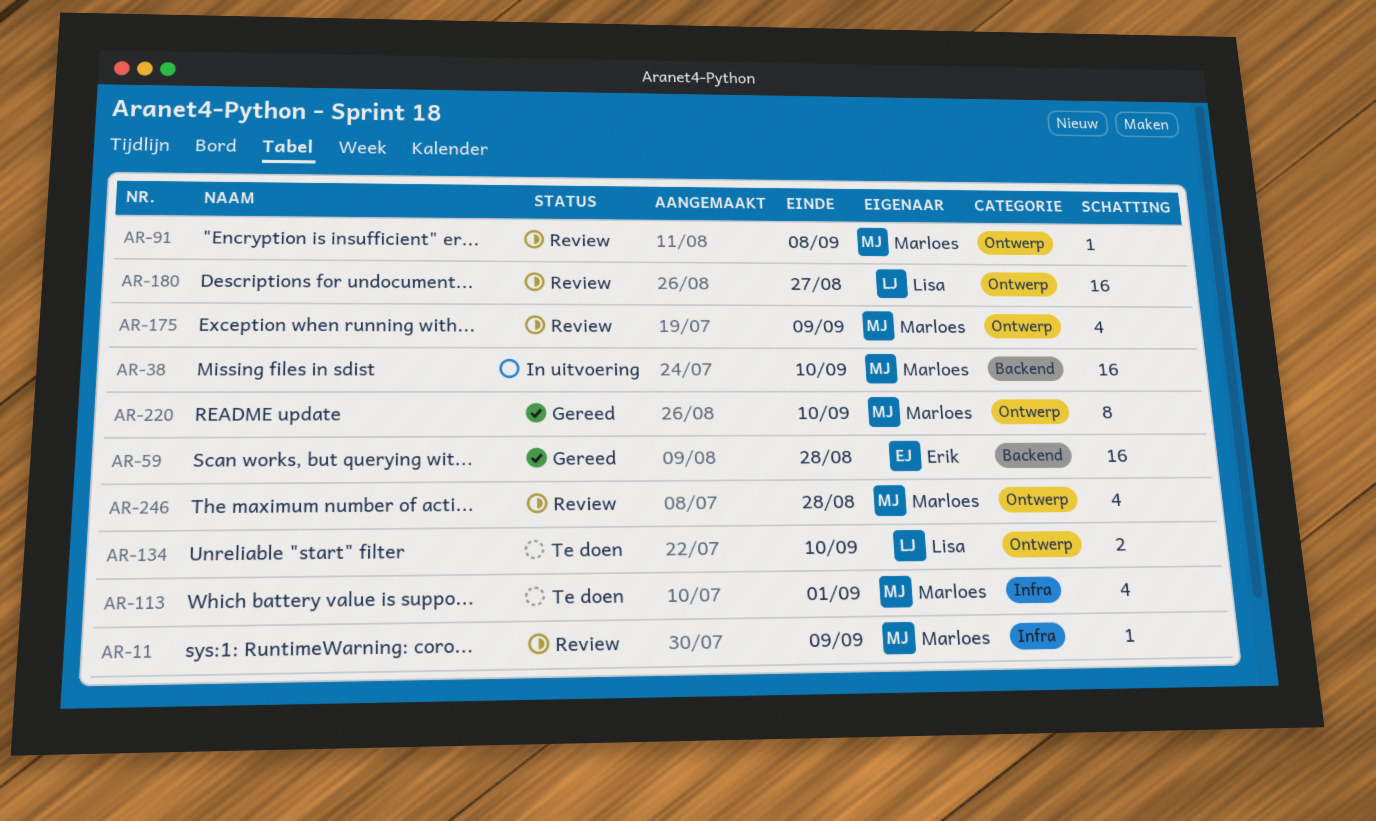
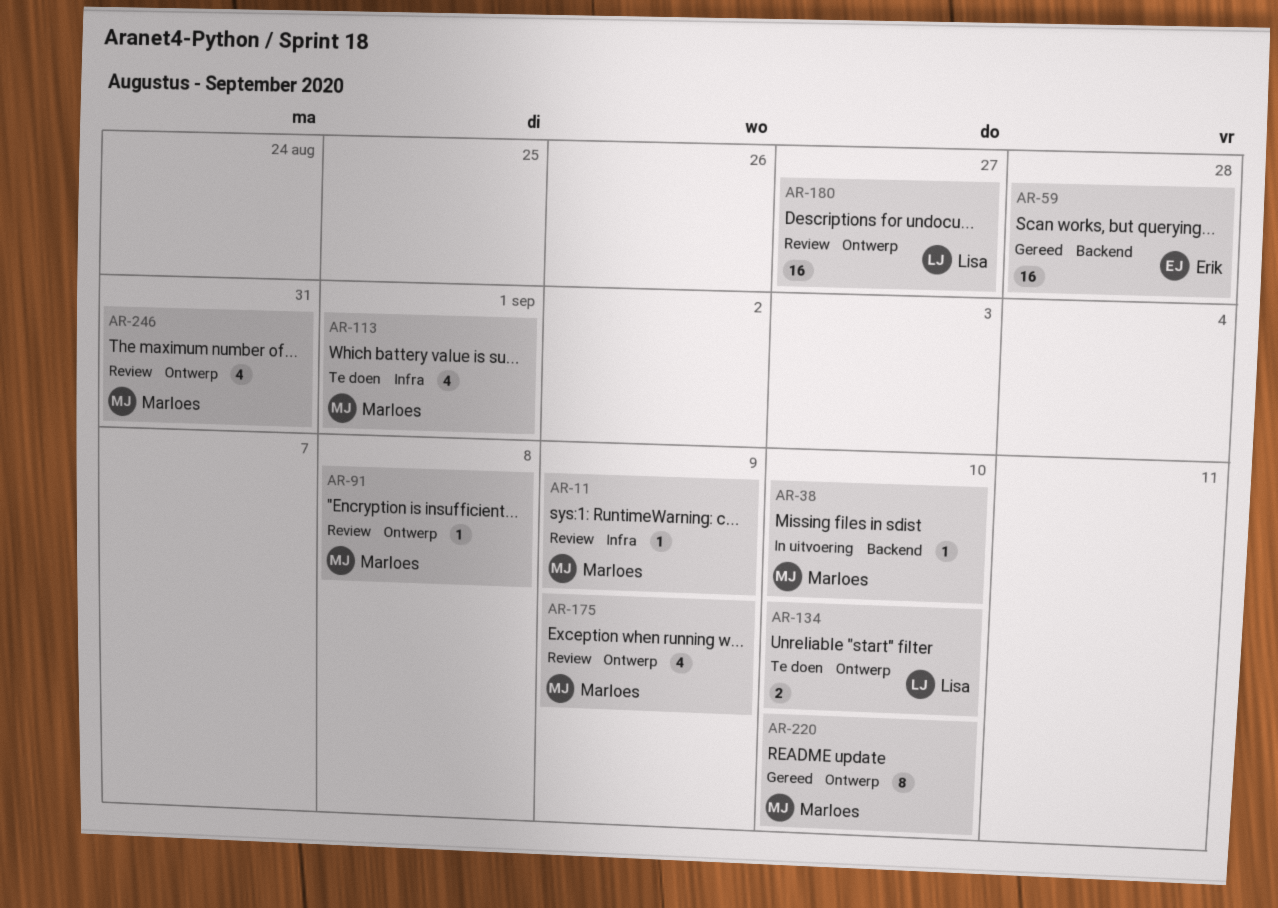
AR-38, estimate: 16 -> 1
AR-246, due: Aug 28 -> Aug 31

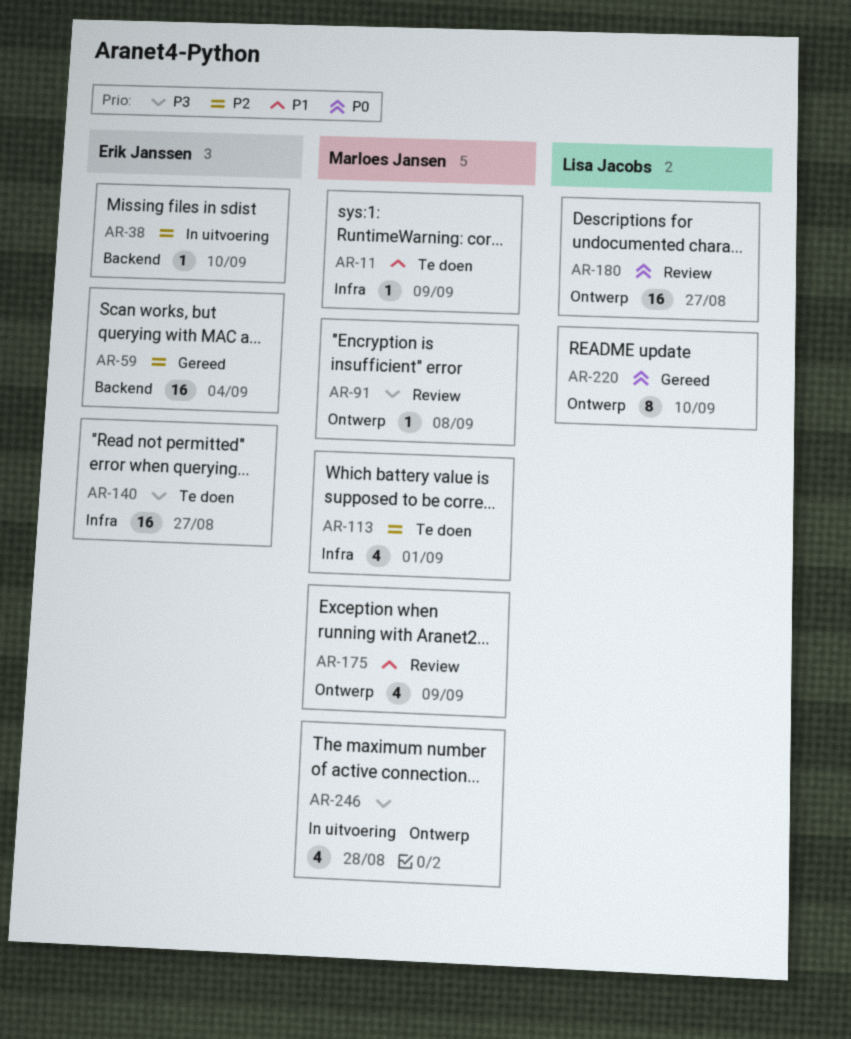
AR-11, status: Review -> Te doen
AR-38, owner: Marloes Jansen -> Erik Janssen
AR-59, due: Aug 28 -> Sep 4
AR-134: present -> none
AR-140: none -> present
AR-220, owner: Marloes Jansen -> Lisa Jacobs
AR-246, status: Review -> In uitvoering
AR-246, due: Aug 31 -> Aug 28

